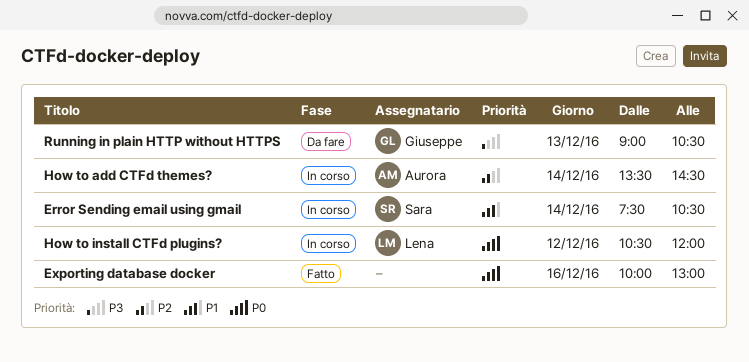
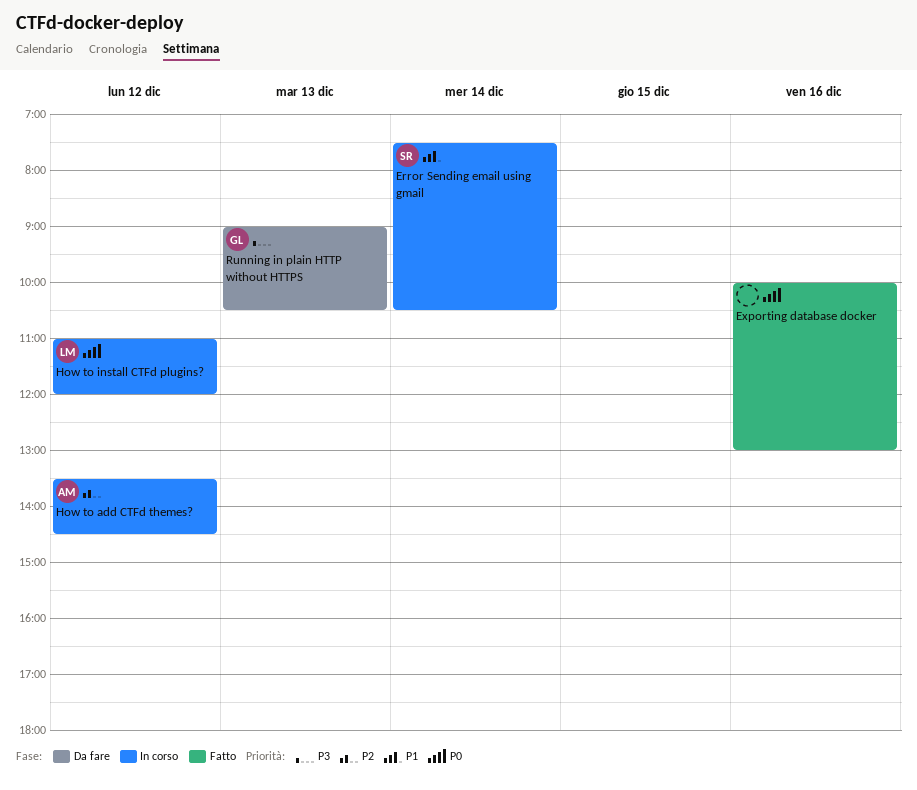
How to add CTFd themes?, day: Dec 14 -> Dec 12
How to install CTFd plugins?, begins: 10:30 -> 11:00

